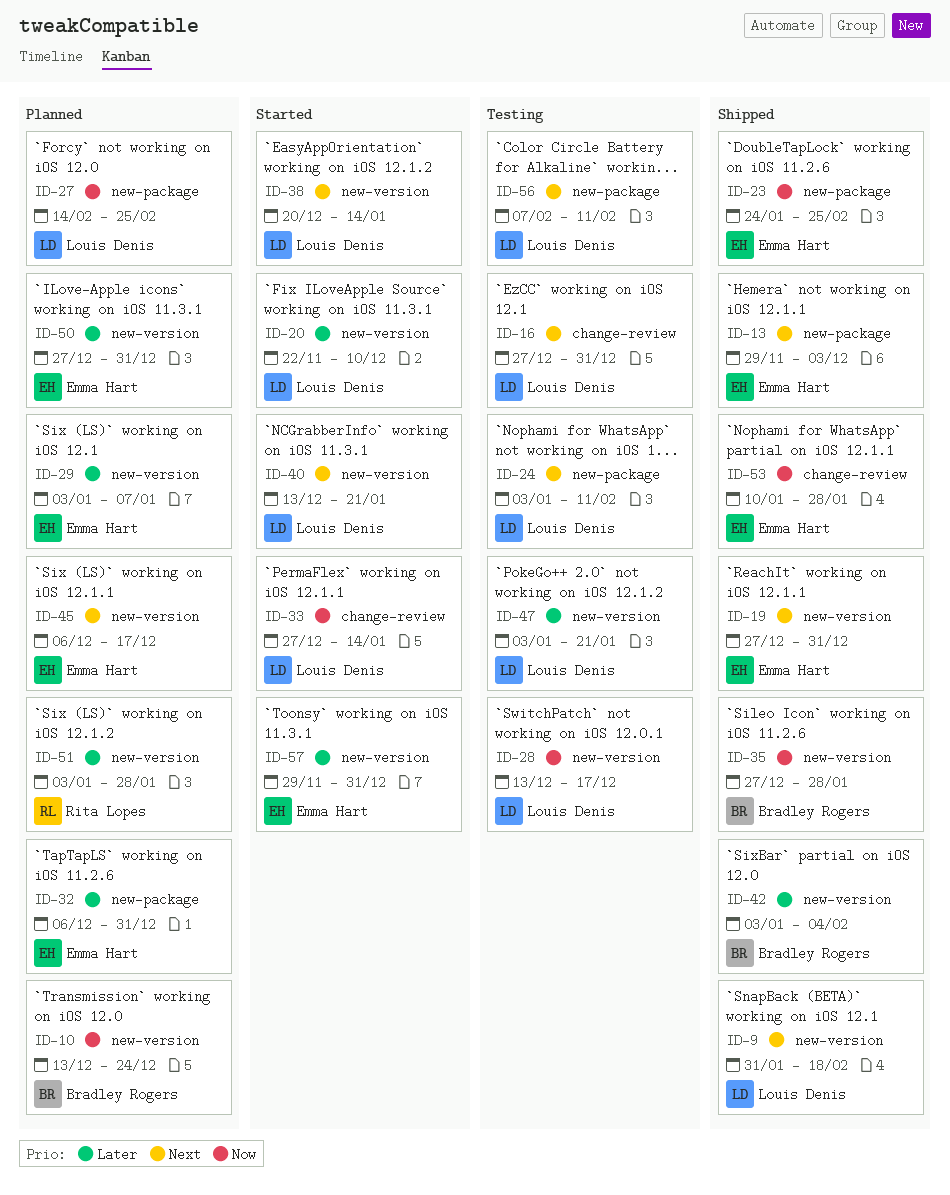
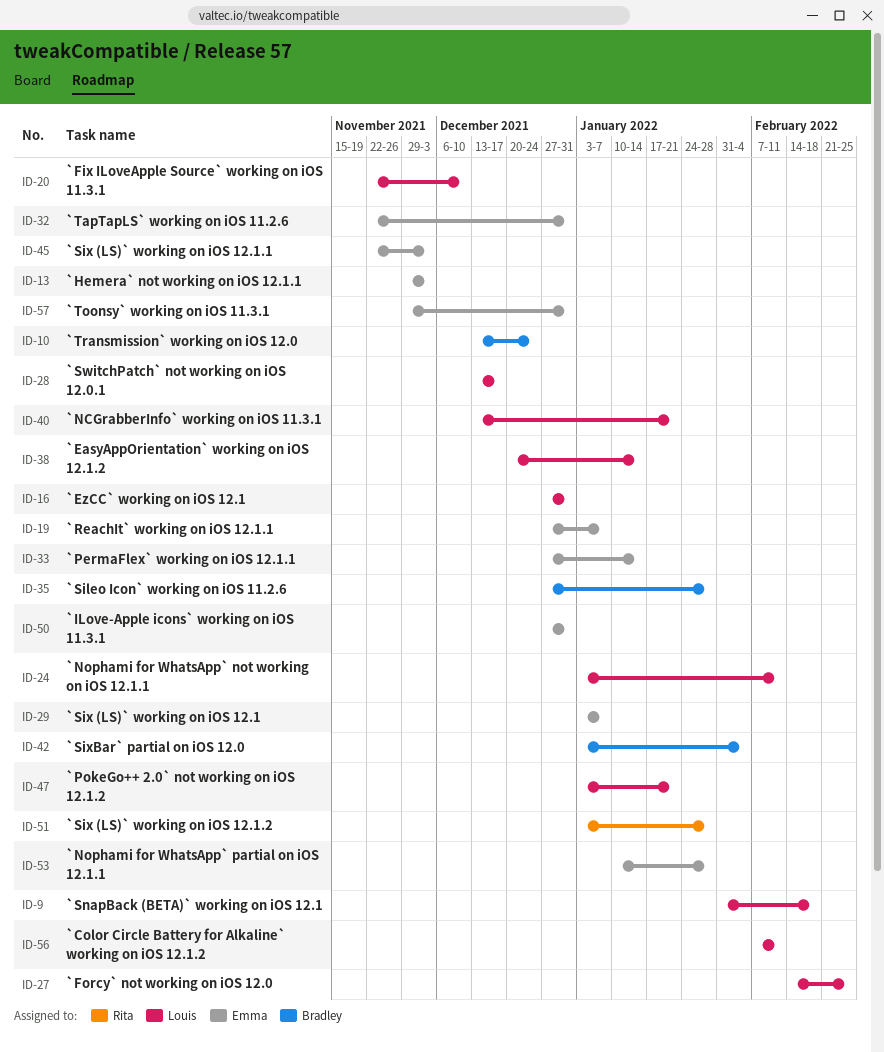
ID-19, due: Dec 31 -> Jan 7
ID-23: present -> none
ID-32, start: Dec 6 -> Nov 22
ID-33, owner: Louis Denis -> Emma Hart
ID-45, start: Dec 6 -> Nov 22
ID-45, due: Dec 17 -> Dec 3

